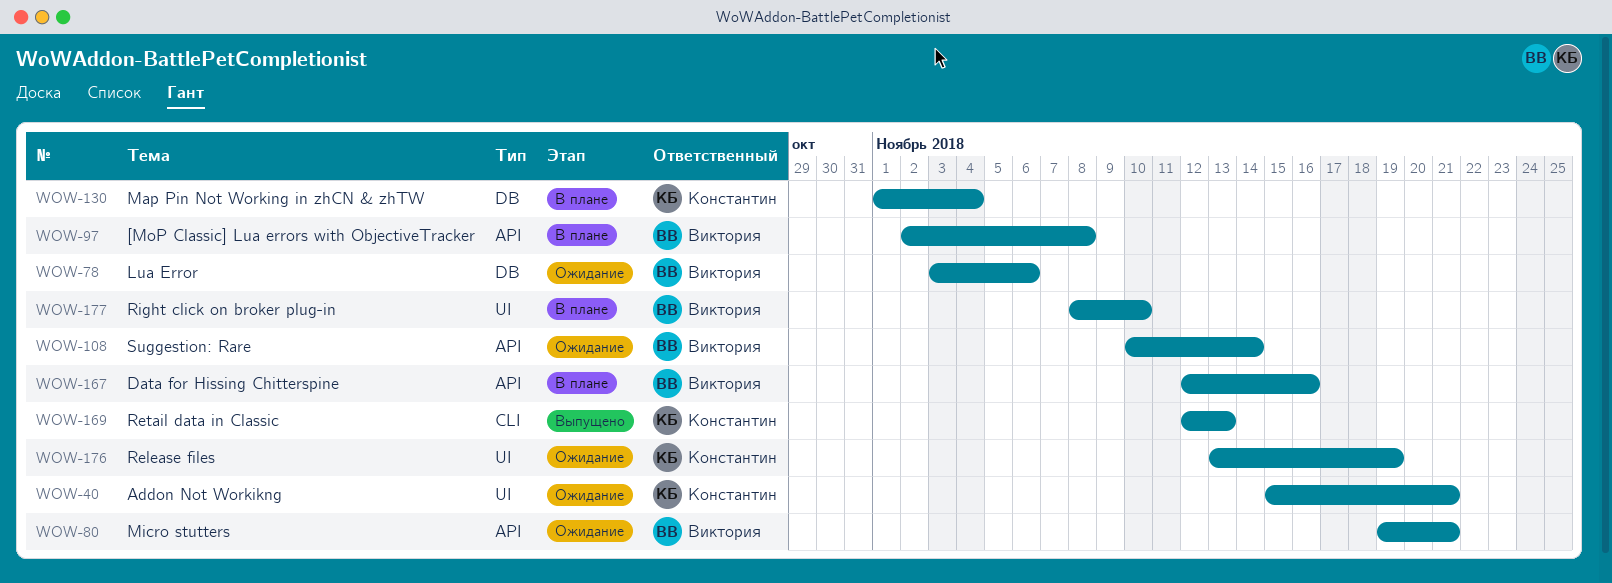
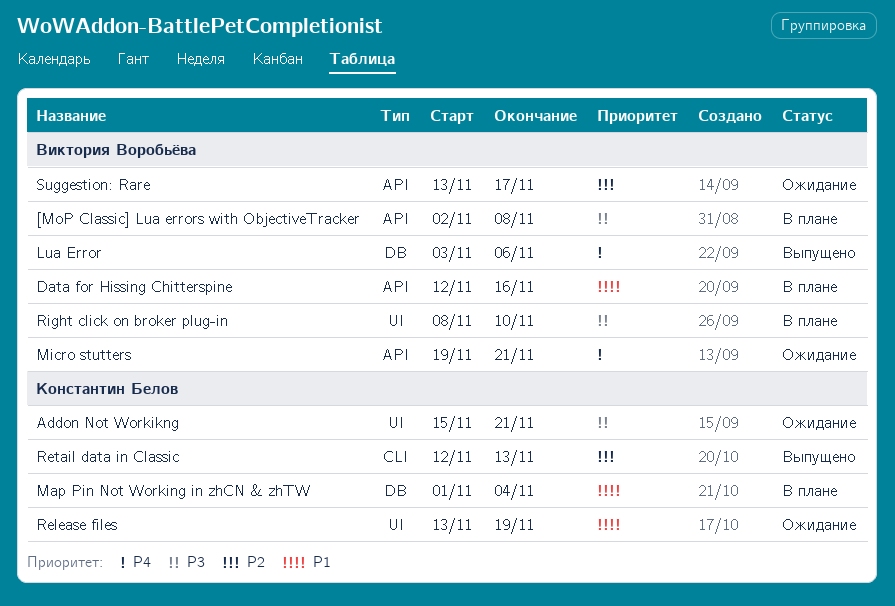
Lua Error, status: Ожидание -> Выпущено
Suggestion: Rare, start: Nov 10 -> Nov 13
Suggestion: Rare, due: Nov 14 -> Nov 17

